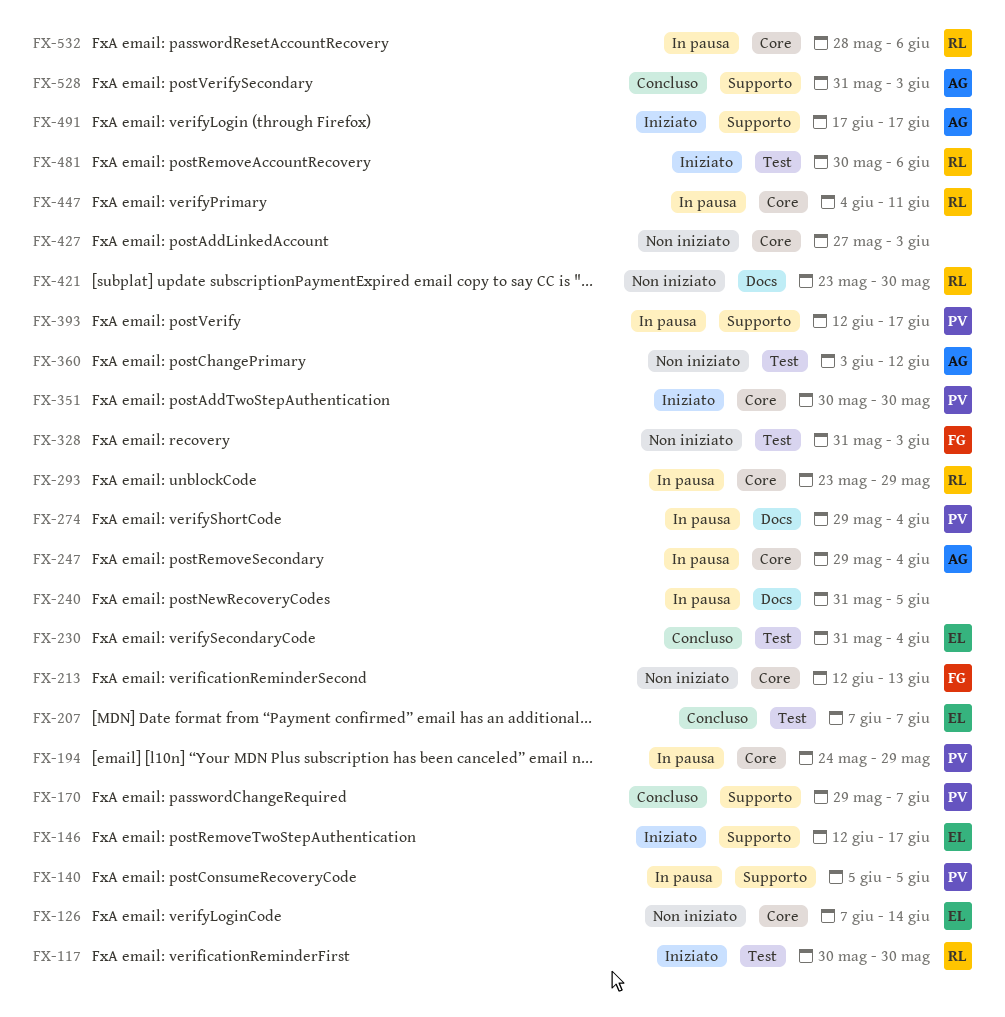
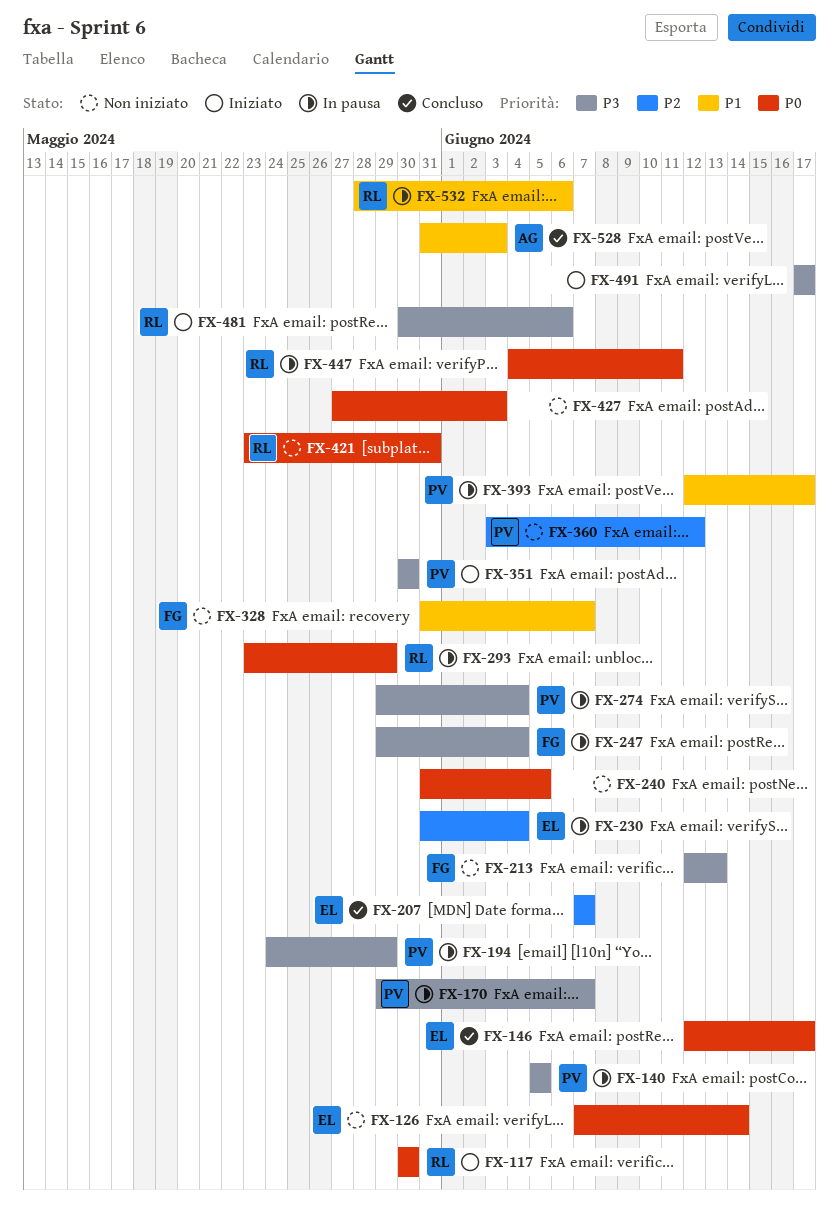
FX-146, status: Iniziato -> Concluso
FX-170, status: Concluso -> In pausa
FX-230, status: Concluso -> In pausa
FX-240, status: In pausa -> Non iniziato
FX-247, owner: AG -> FG
FX-328, due: Jun 3 -> Jun 7
FX-360, owner: AG -> PV
FX-421, due: May 30 -> May 31
FX-491, owner: AG -> none

